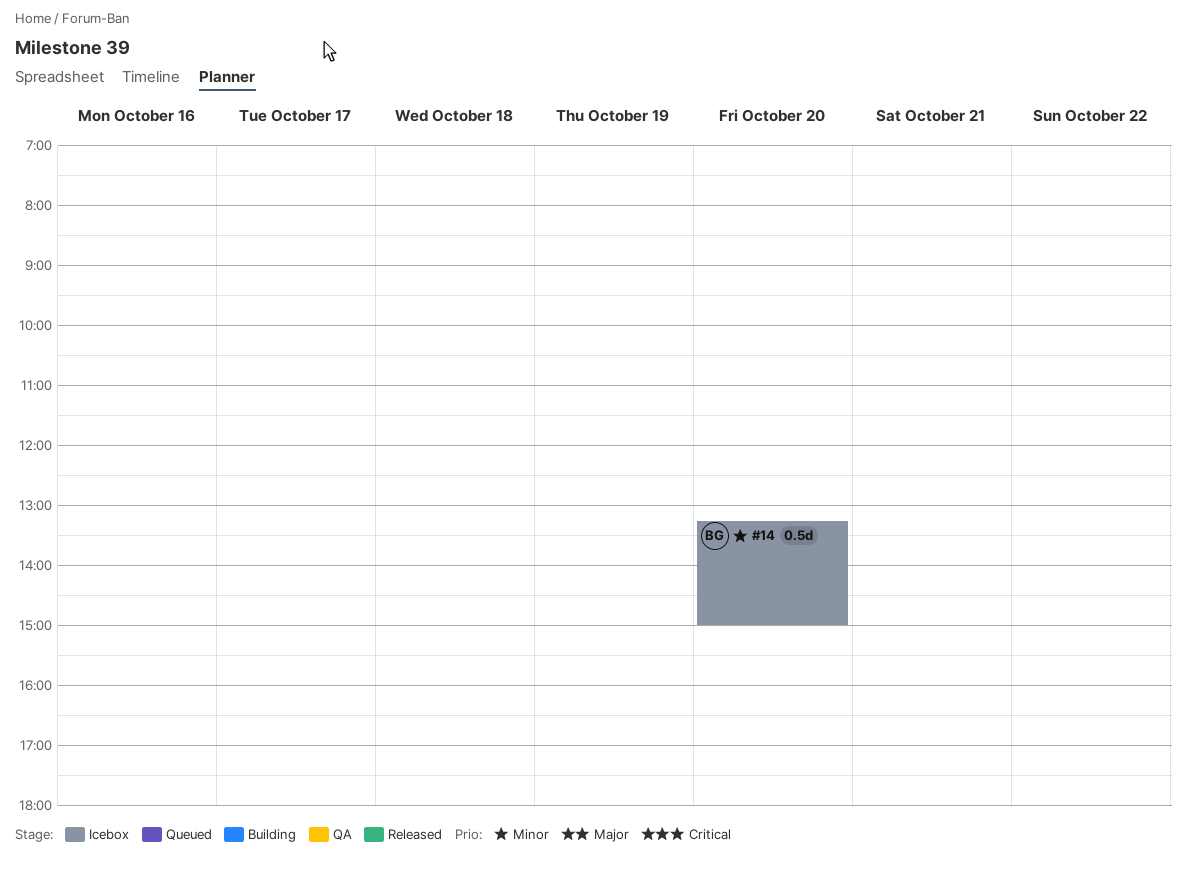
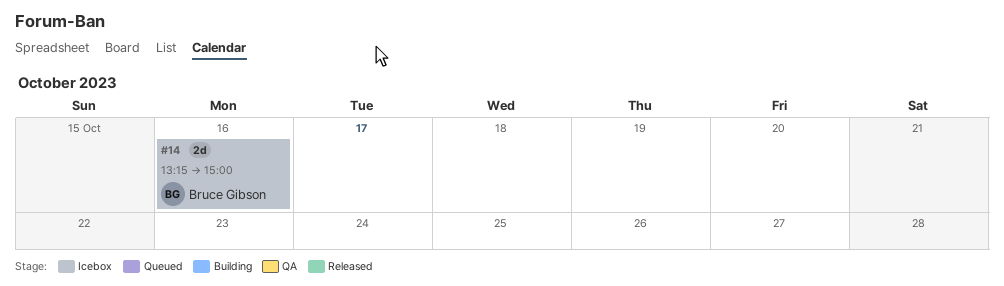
#14, estimate: 0.5d -> 2d
#14, day: Oct 20 -> Oct 16

